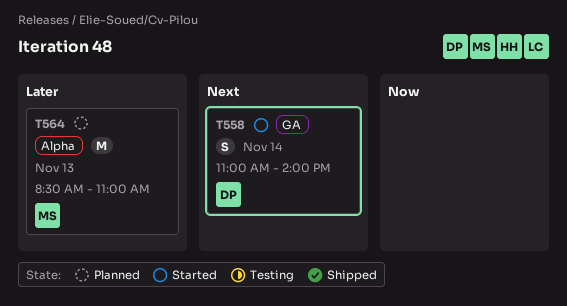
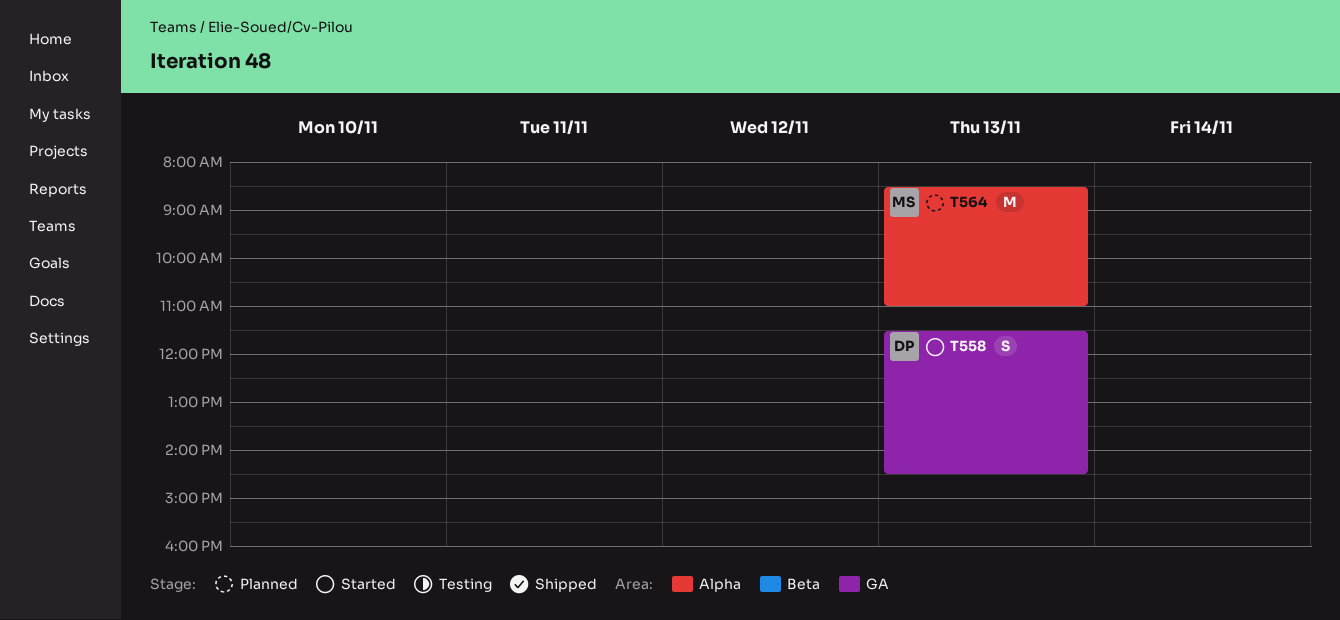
T558, day: Nov 14 -> Nov 13
T558, begins: 11:00 -> 11:30
T558, ends: 14:00 -> 14:30

